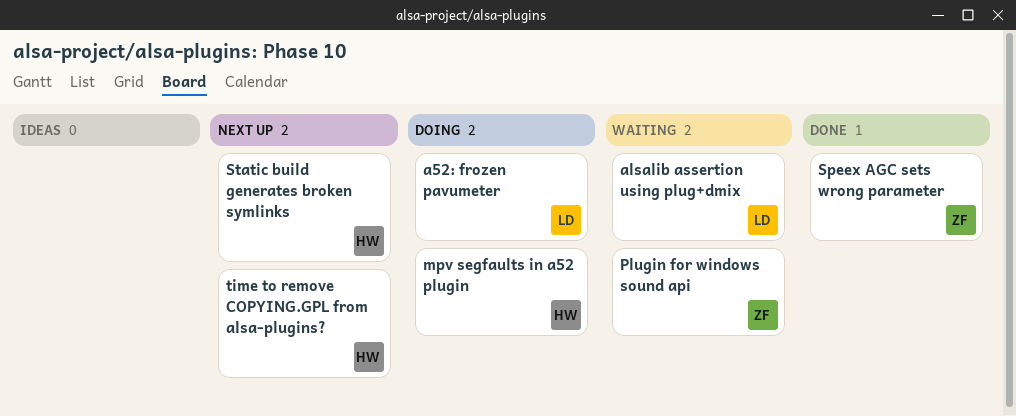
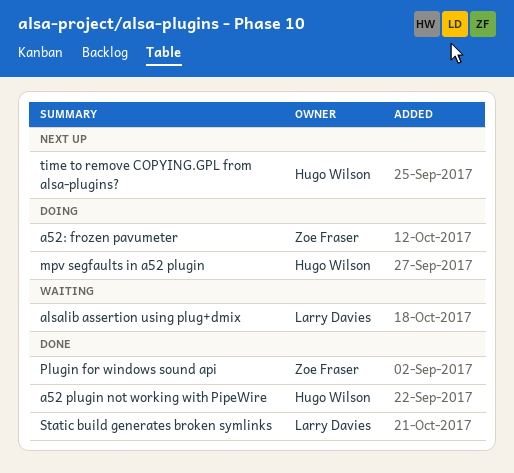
a52 plugin not working with PipeWire: none -> present
a52: frozen pavumeter, owner: Larry Davies -> Zoe Fraser
Plugin for windows sound api, status: Waiting -> Done
Speex AGC sets wrong parameter: present -> none
Static build generates broken symlinks, status: Next up -> Done
Static build generates broken symlinks, owner: Hugo Wilson -> Larry Davies

